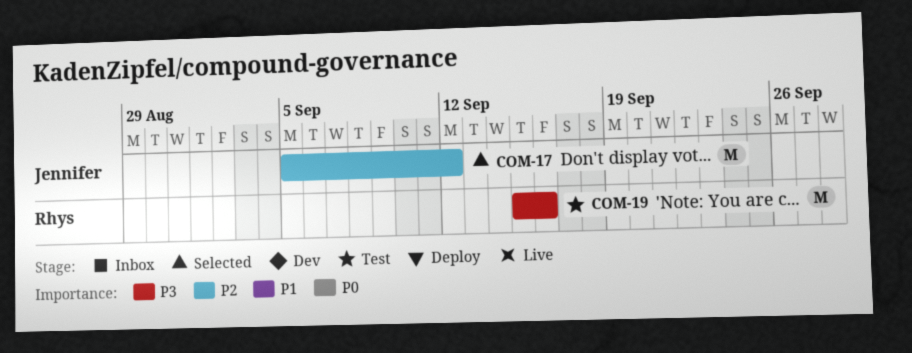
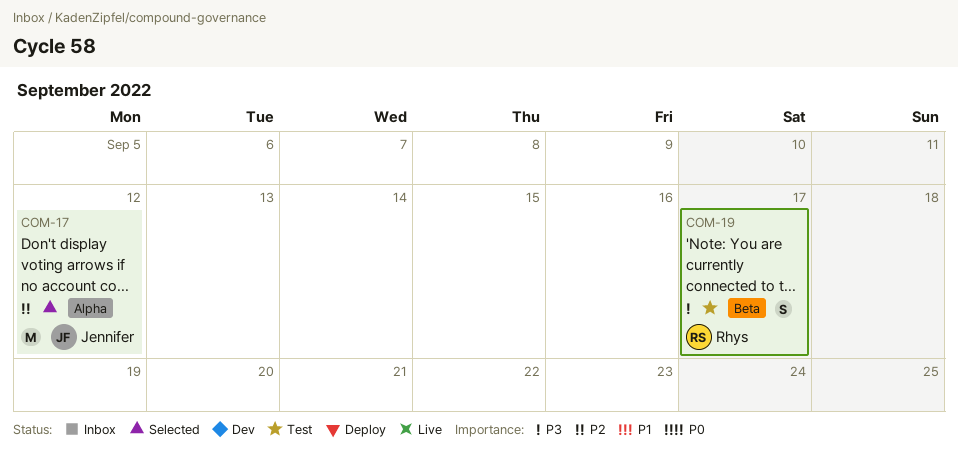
COM-19, estimate: M -> S
COM-19, due: Sep 16 -> Sep 17

